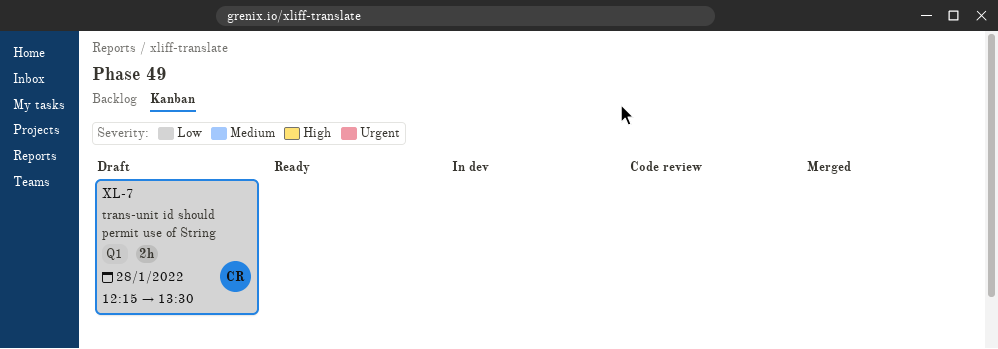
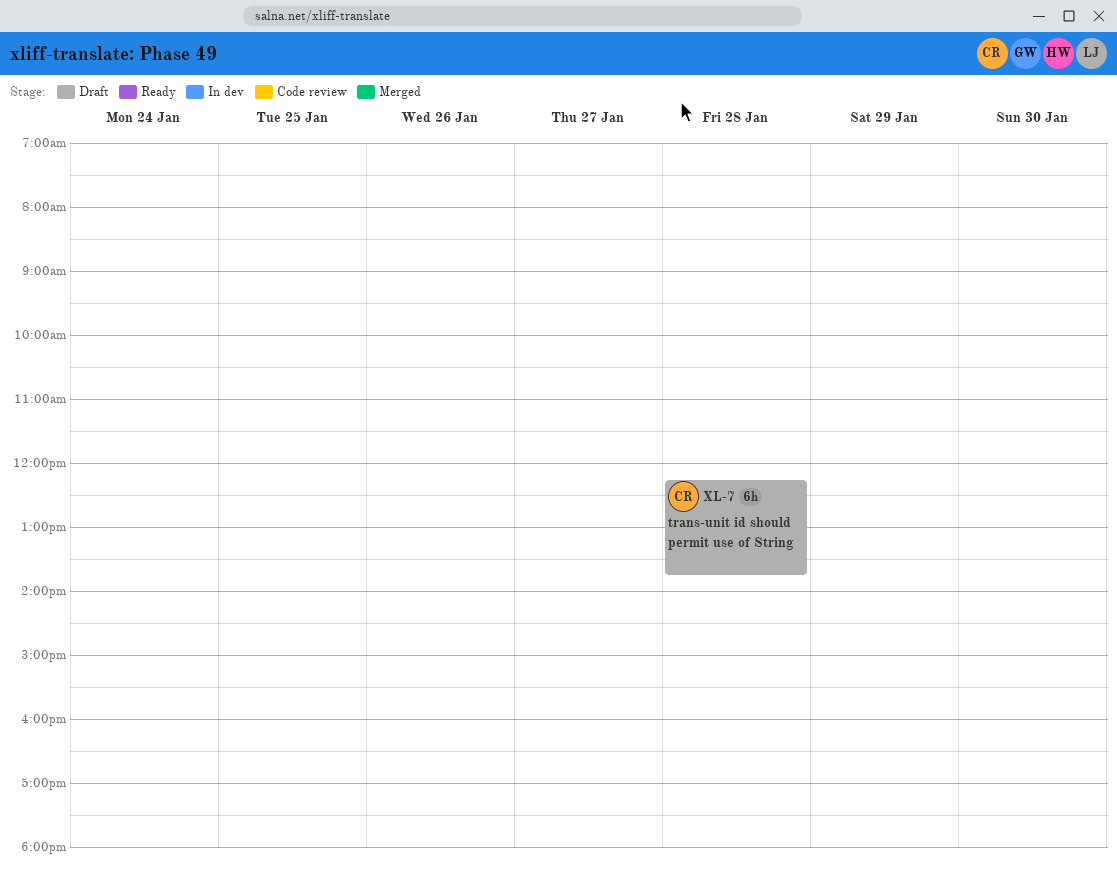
XL-7, estimate: 2h -> 6h
XL-7, ends: 13:30 -> 13:45

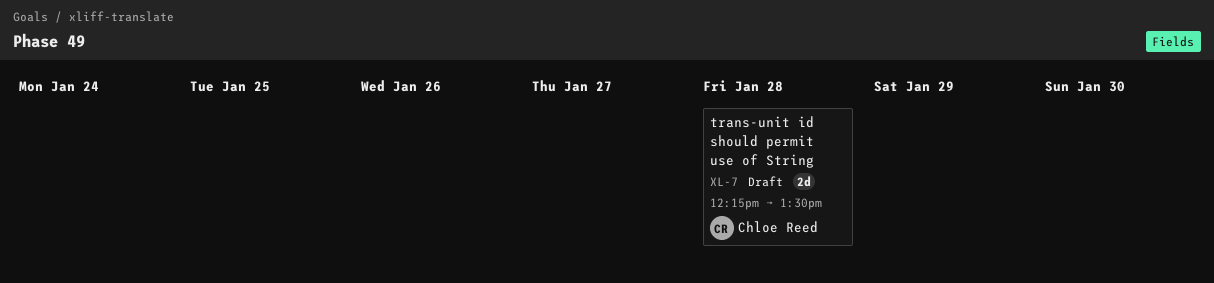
XL-7, estimate: 6h -> 2d
XL-7, ends: 13:45 -> 13:30

